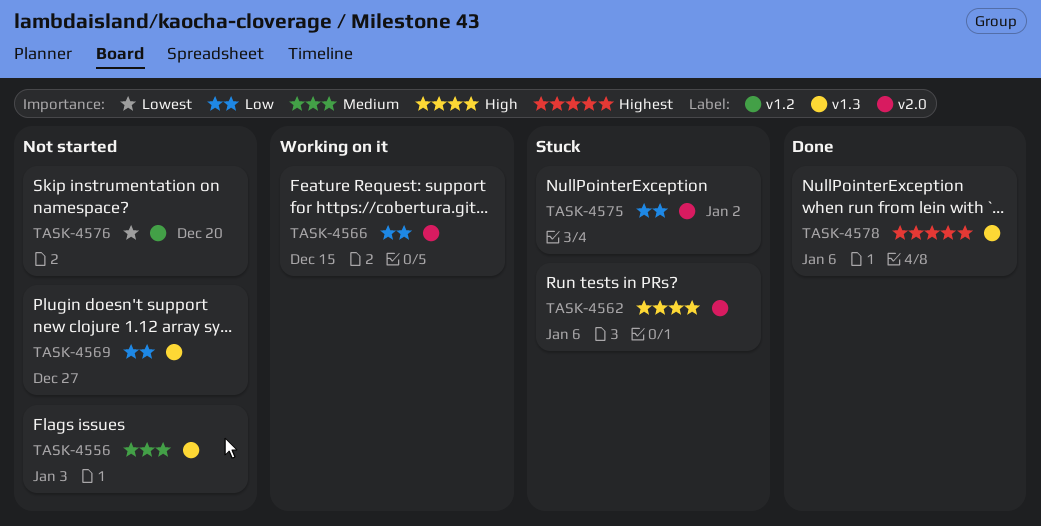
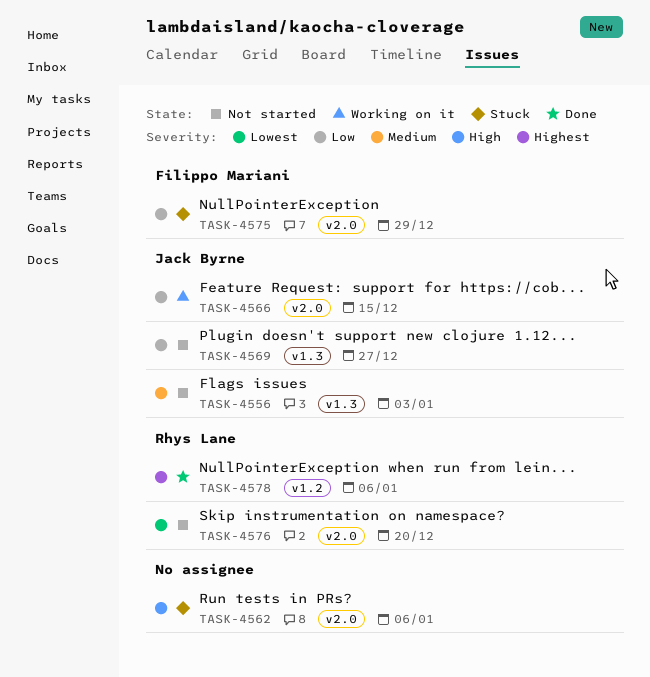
TASK-4575, due: Jan 2 -> Dec 29
TASK-4576, label: v1.2 -> v2.0
TASK-4578, label: v1.3 -> v1.2

